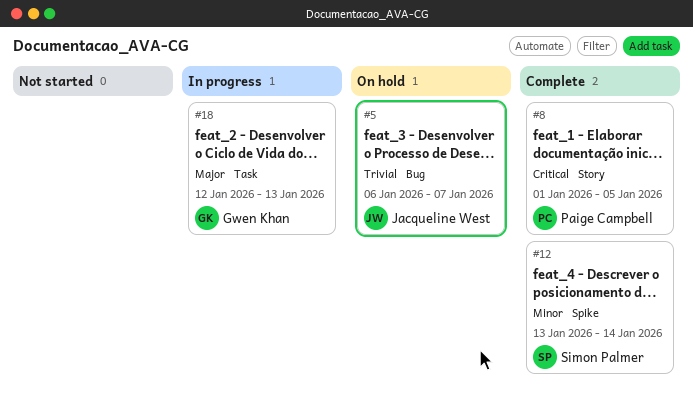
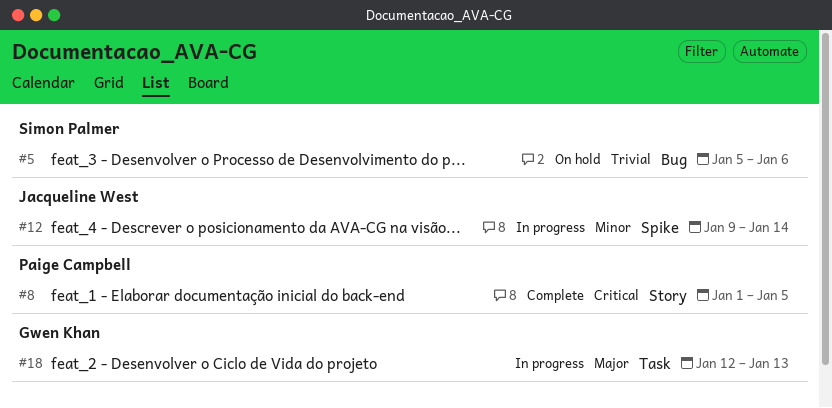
#5, owner: Jacqueline West -> Simon Palmer
#5, start: Jan 6 -> Jan 5
#5, due: Jan 7 -> Jan 6
#12, status: Complete -> In progress
#12, owner: Simon Palmer -> Jacqueline West
#12, start: Jan 13 -> Jan 9

